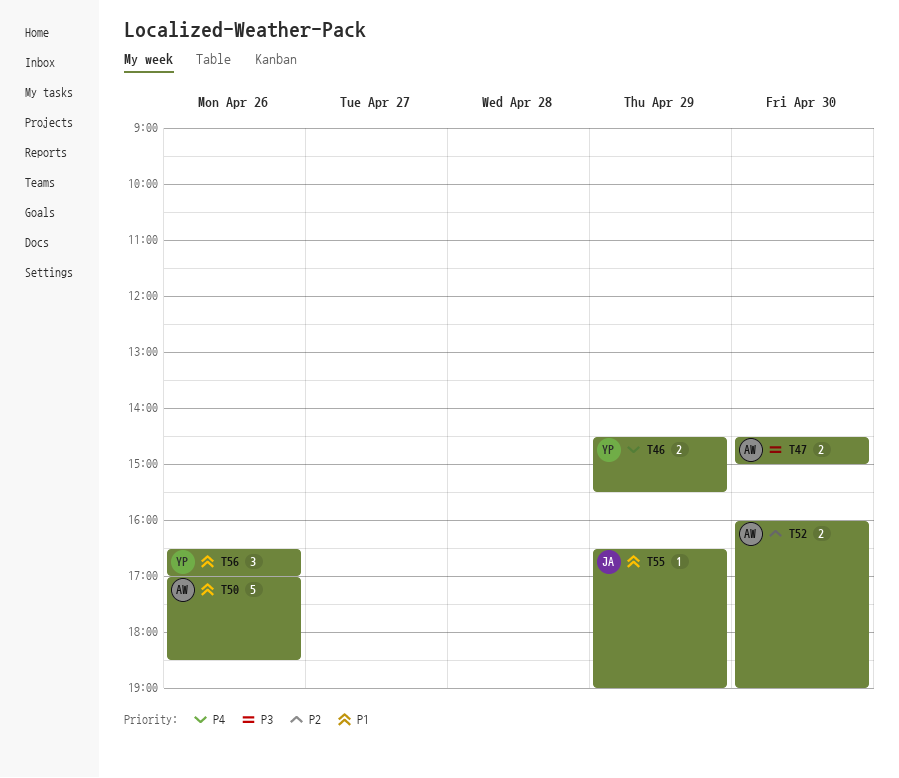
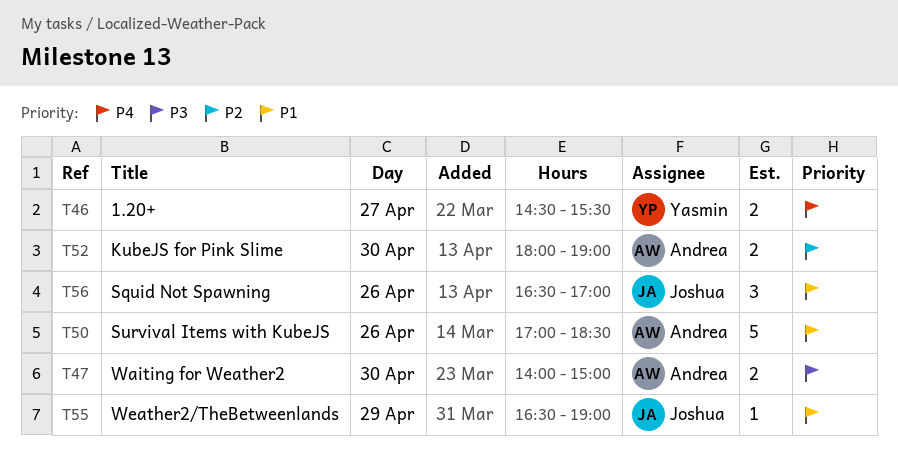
T46, day: Apr 29 -> Apr 27
T47, begins: 14:30 -> 14:00
T52, begins: 16:00 -> 18:00
T56, owner: Yasmin -> Joshua

